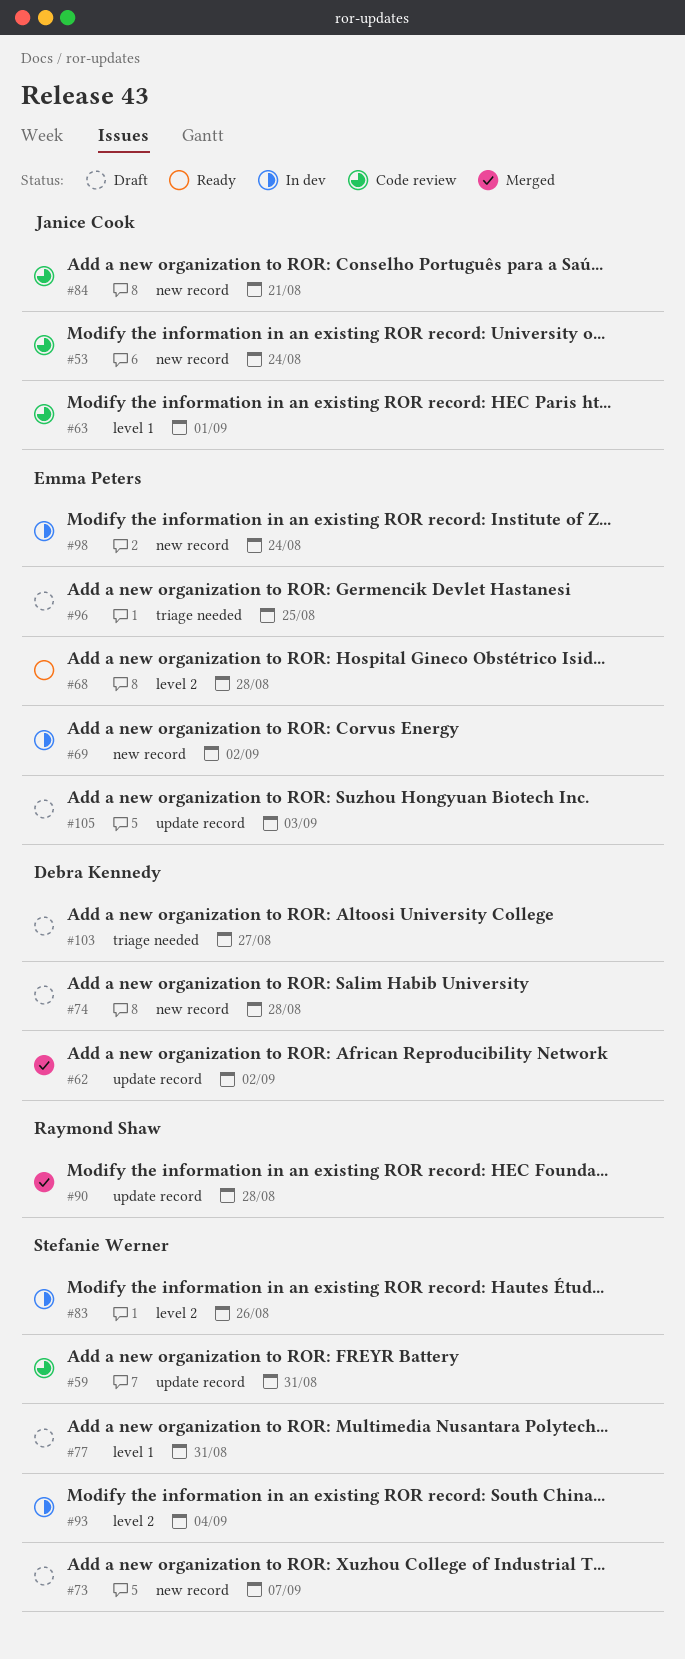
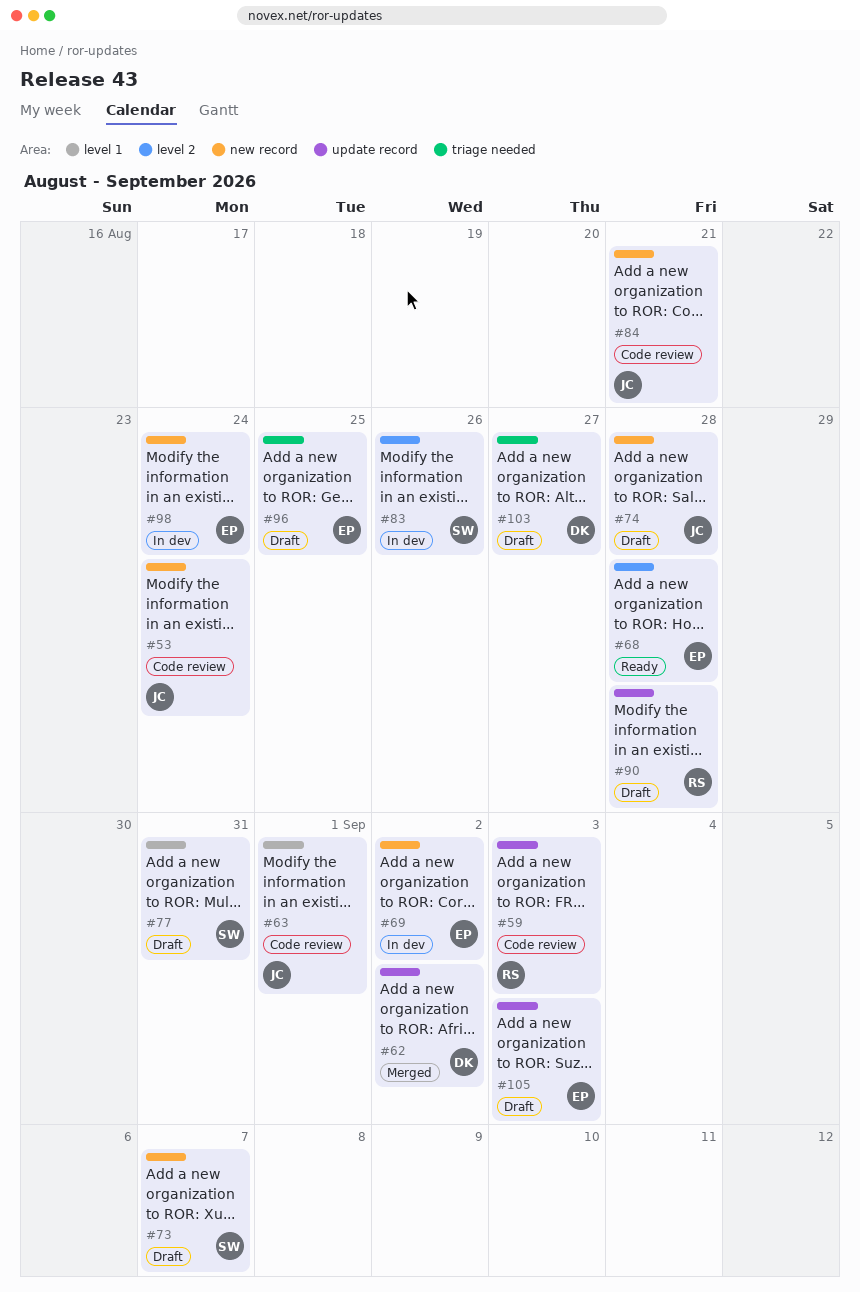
#59, owner: Stefanie Werner -> Raymond Shaw
#59, due: Aug 31 -> Sep 3
#74, owner: Debra Kennedy -> Janice Cook
#90, status: Merged -> Draft
#93: present -> none

